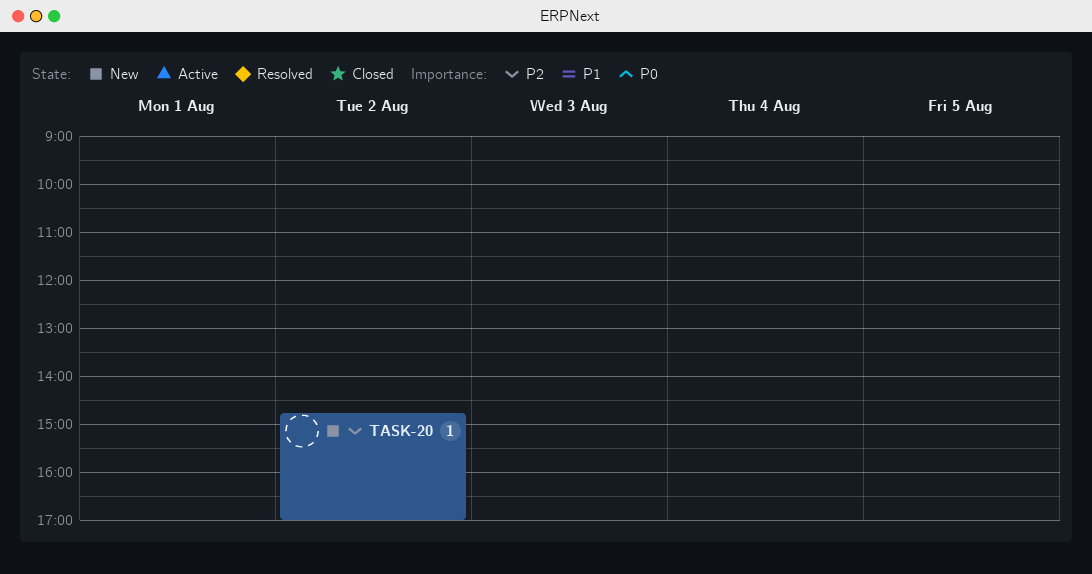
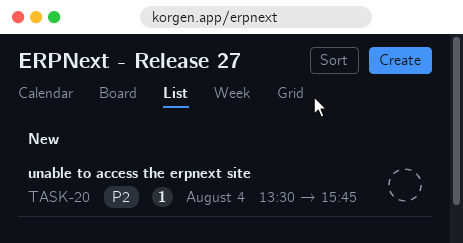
TASK-20, day: Aug 2 -> Aug 4
TASK-20, begins: 14:45 -> 13:30
TASK-20, ends: 17:00 -> 15:45

